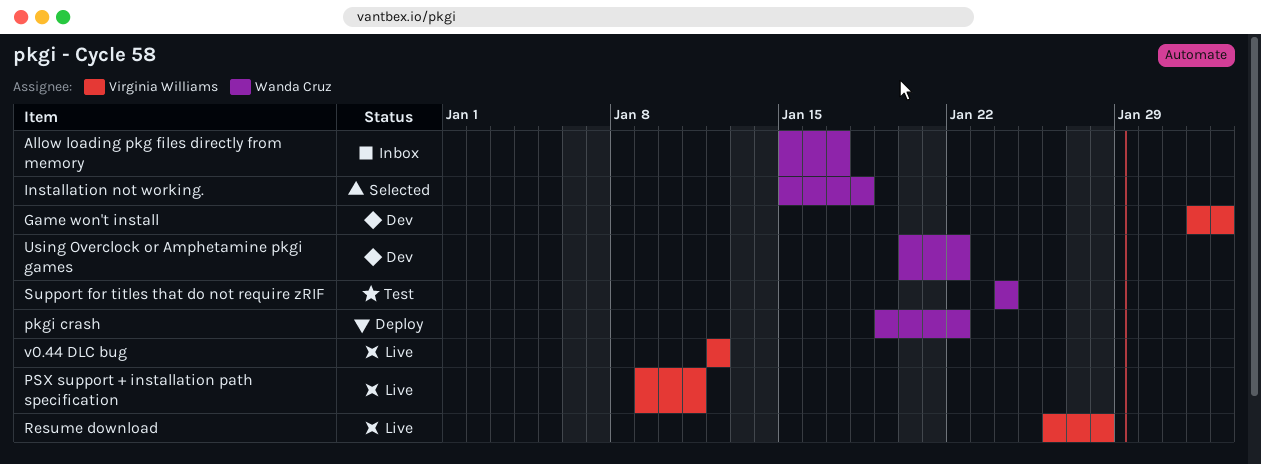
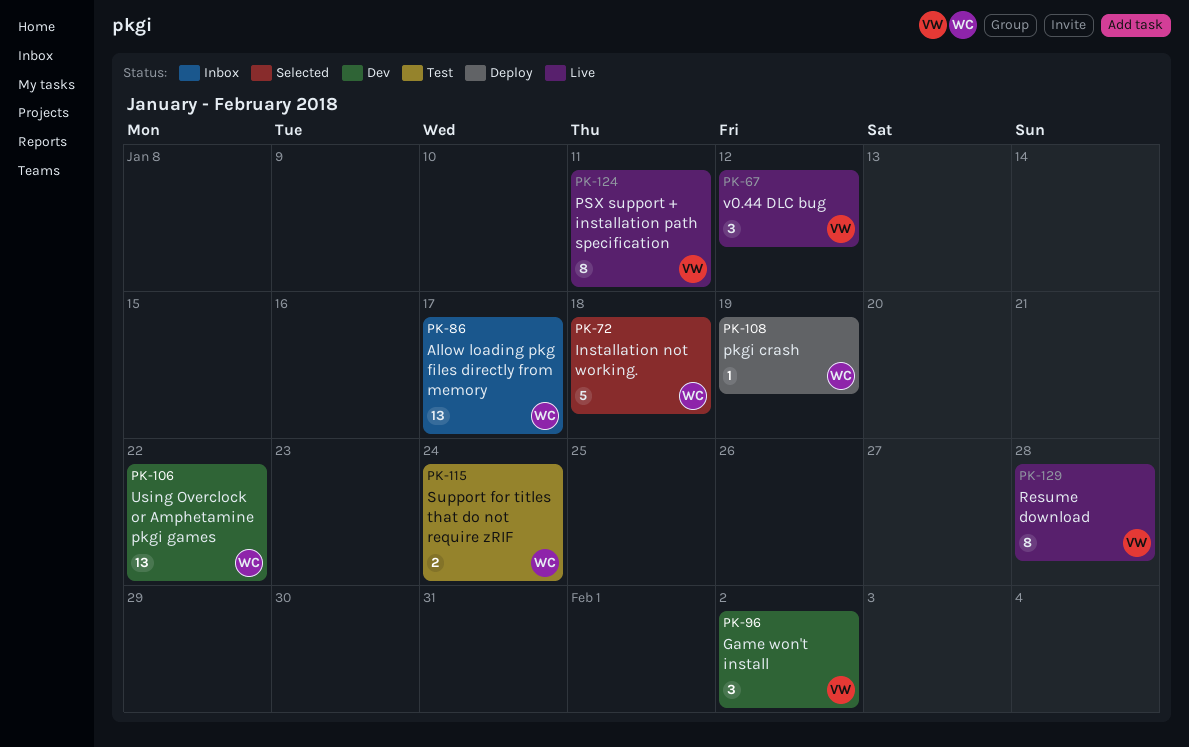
pkgi crash, due: Jan 22 -> Jan 19

